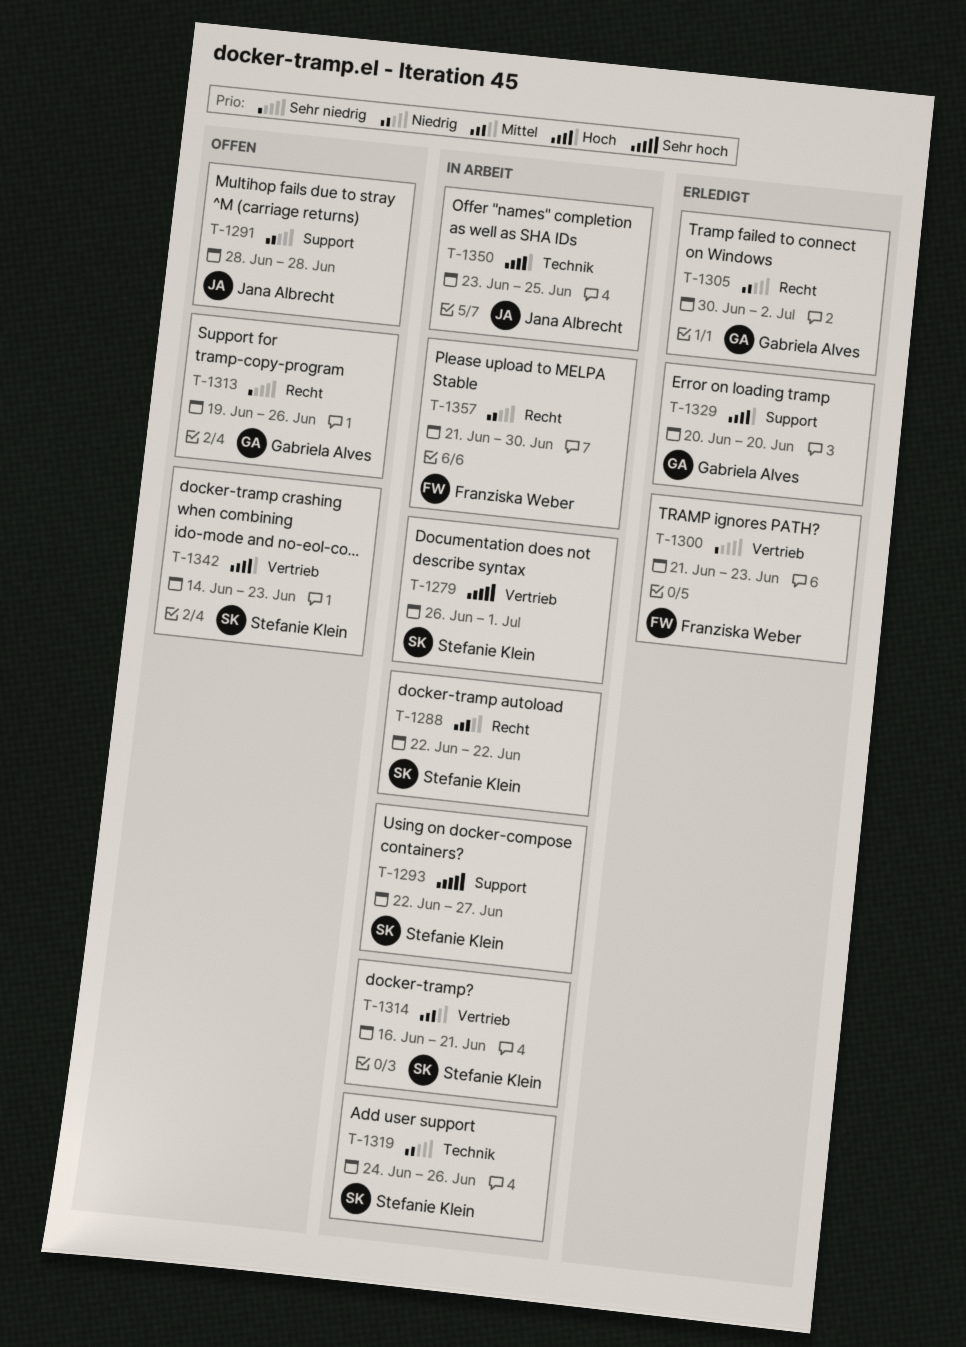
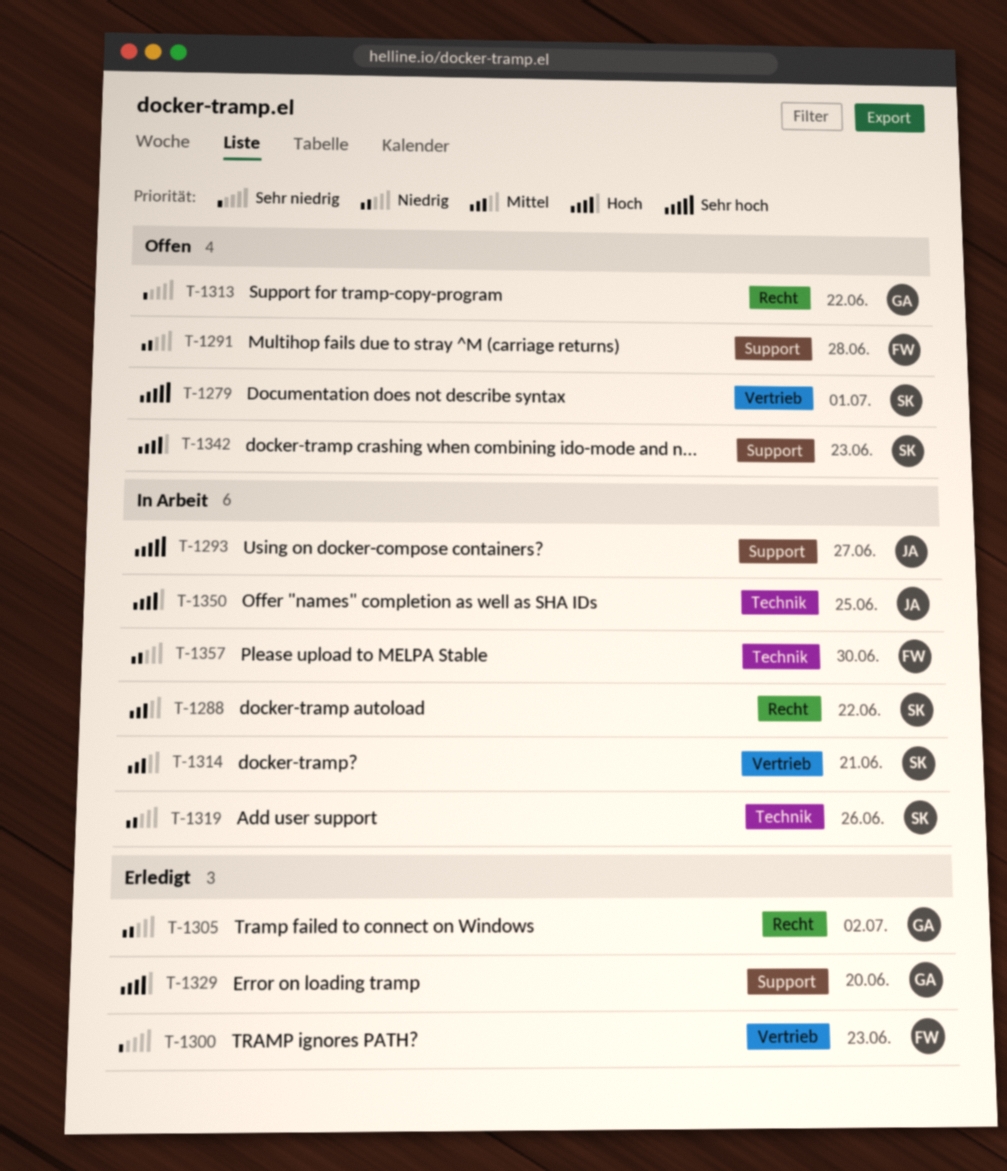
T-1279, status: In Arbeit -> Offen
T-1291, owner: Jana Albrecht -> Franziska Weber
T-1293, owner: Stefanie Klein -> Jana Albrecht
T-1313, due: Jun 26 -> Jun 22
T-1342, label: Vertrieb -> Support
T-1357, label: Recht -> Technik

